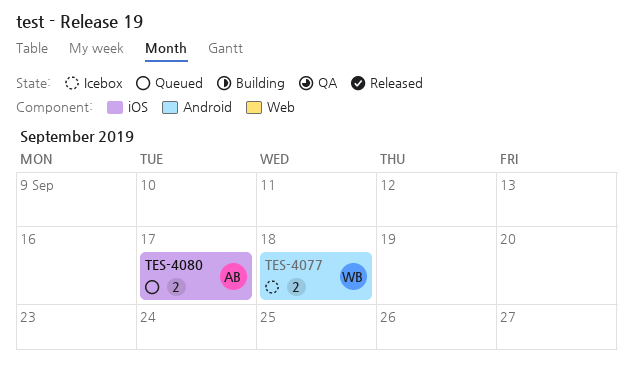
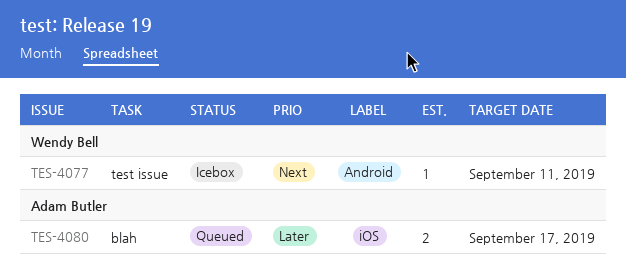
TES-4077, estimate: 2 -> 1
TES-4077, due: Sep 18 -> Sep 11

